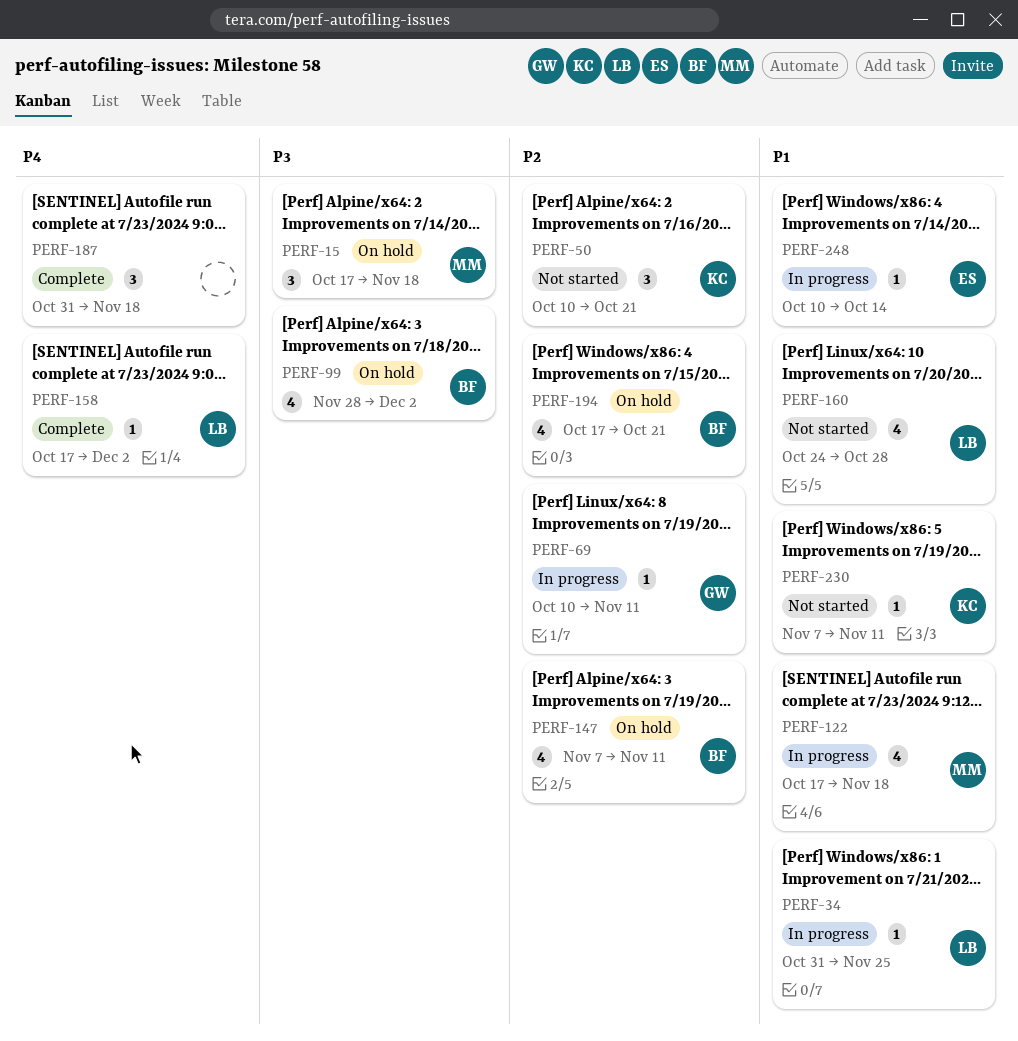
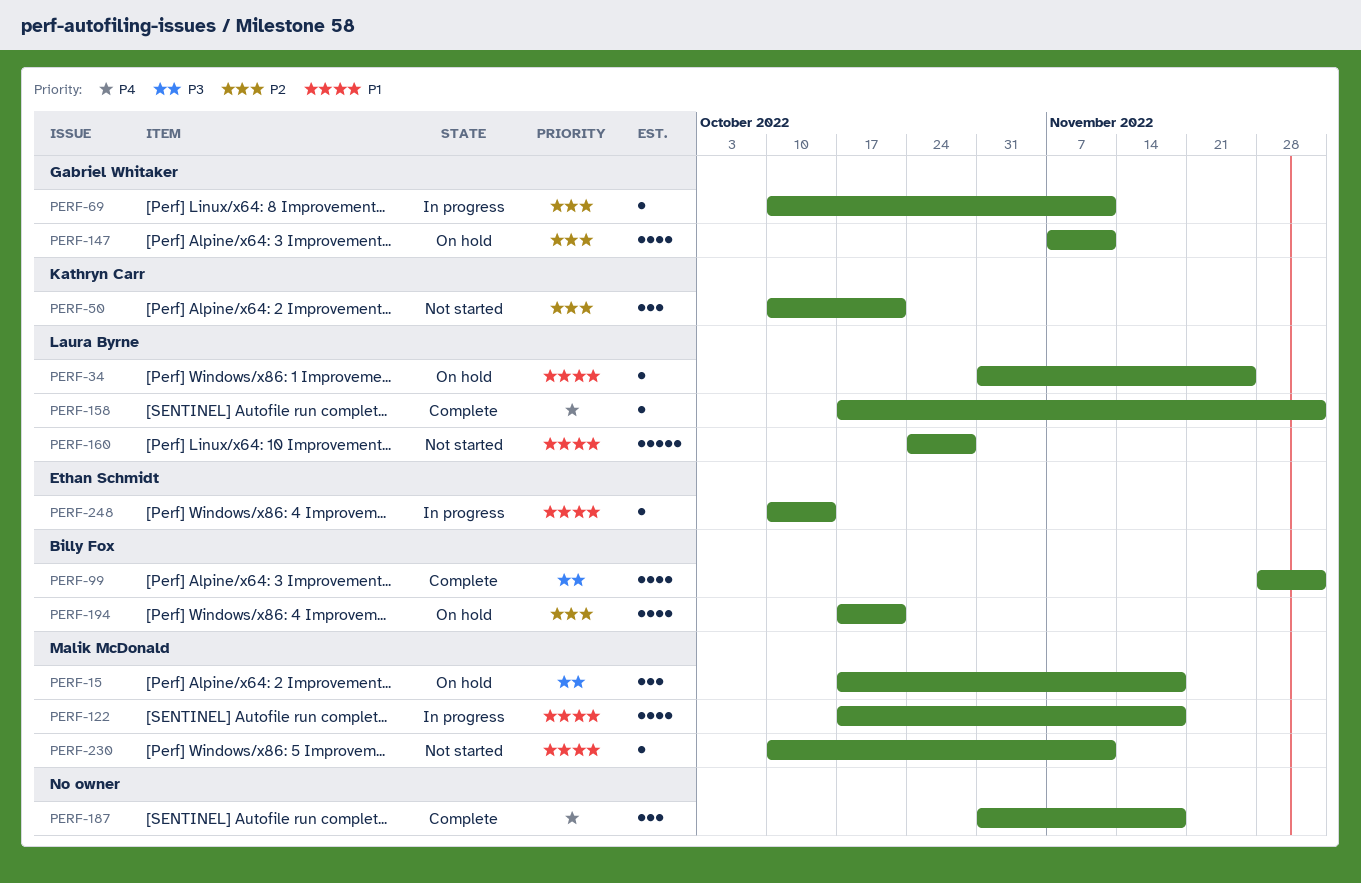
PERF-34, status: In progress -> On hold
PERF-99, status: On hold -> Complete
PERF-147, owner: Billy Fox -> Gabriel Whitaker
PERF-160, estimate: 4 -> 5
PERF-230, owner: Kathryn Carr -> Malik McDonald
PERF-230, start: Nov 7 -> Oct 10

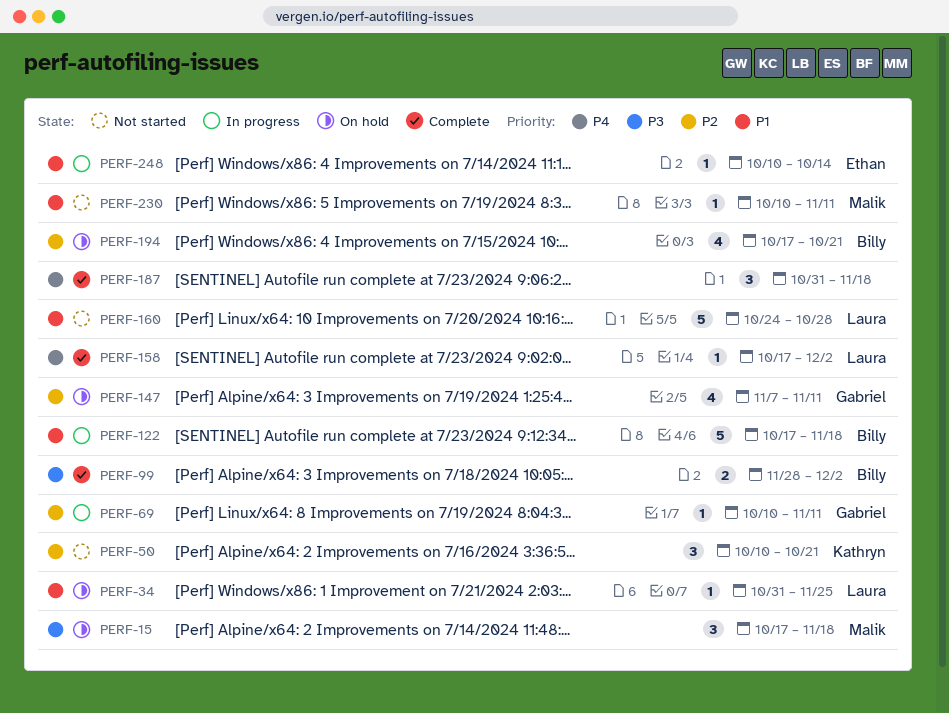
PERF-99, estimate: 4 -> 2
PERF-122, owner: Malik McDonald -> Billy Fox
PERF-122, estimate: 4 -> 5

